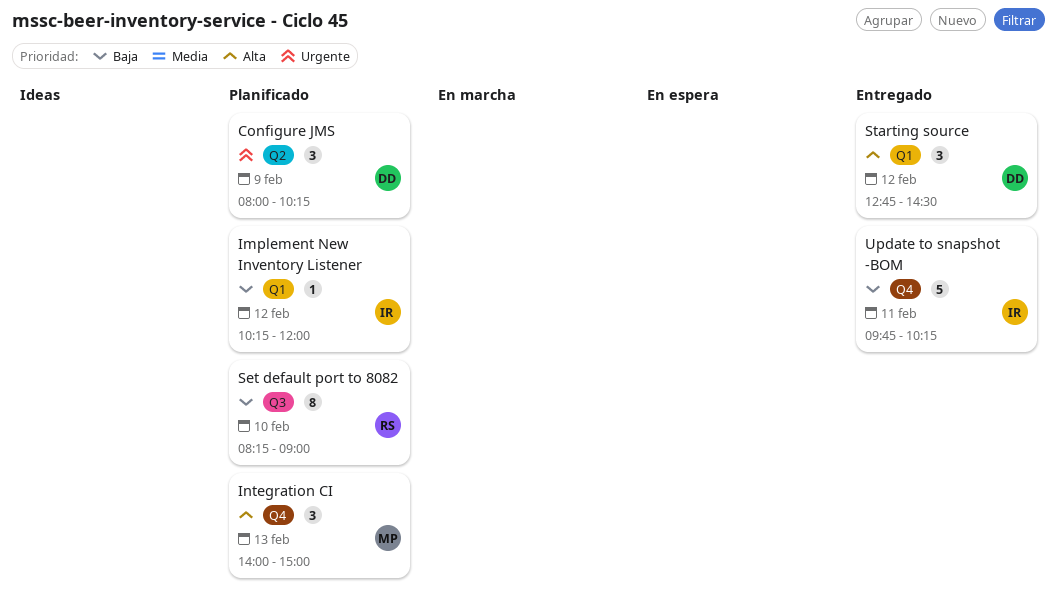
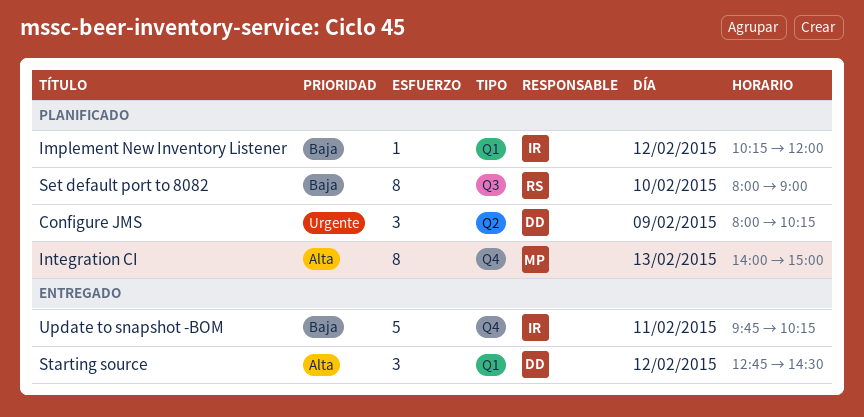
Integration CI, estimate: 3 -> 8
Set default port to 8082, begins: 08:15 -> 08:00

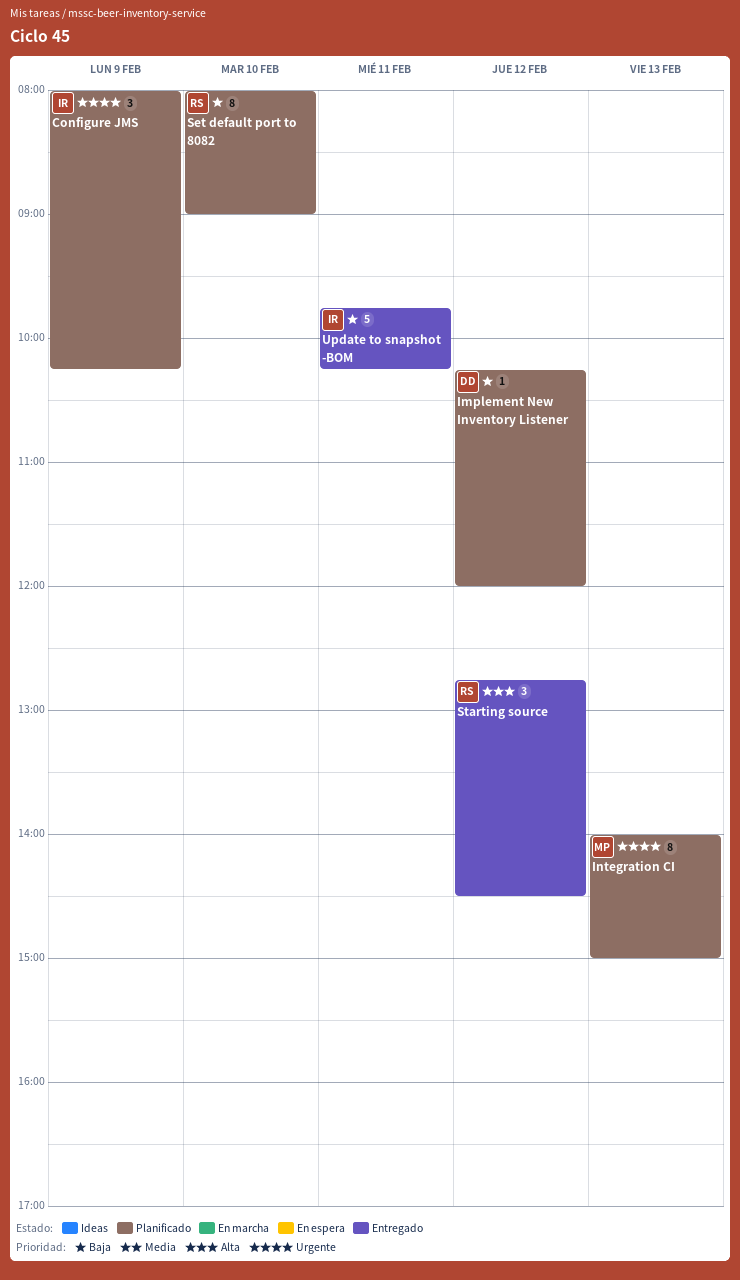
Configure JMS, owner: DD -> IR
Implement New Inventory Listener, owner: IR -> DD
Integration CI, priority: Alta -> Urgente
Starting source, owner: DD -> RS

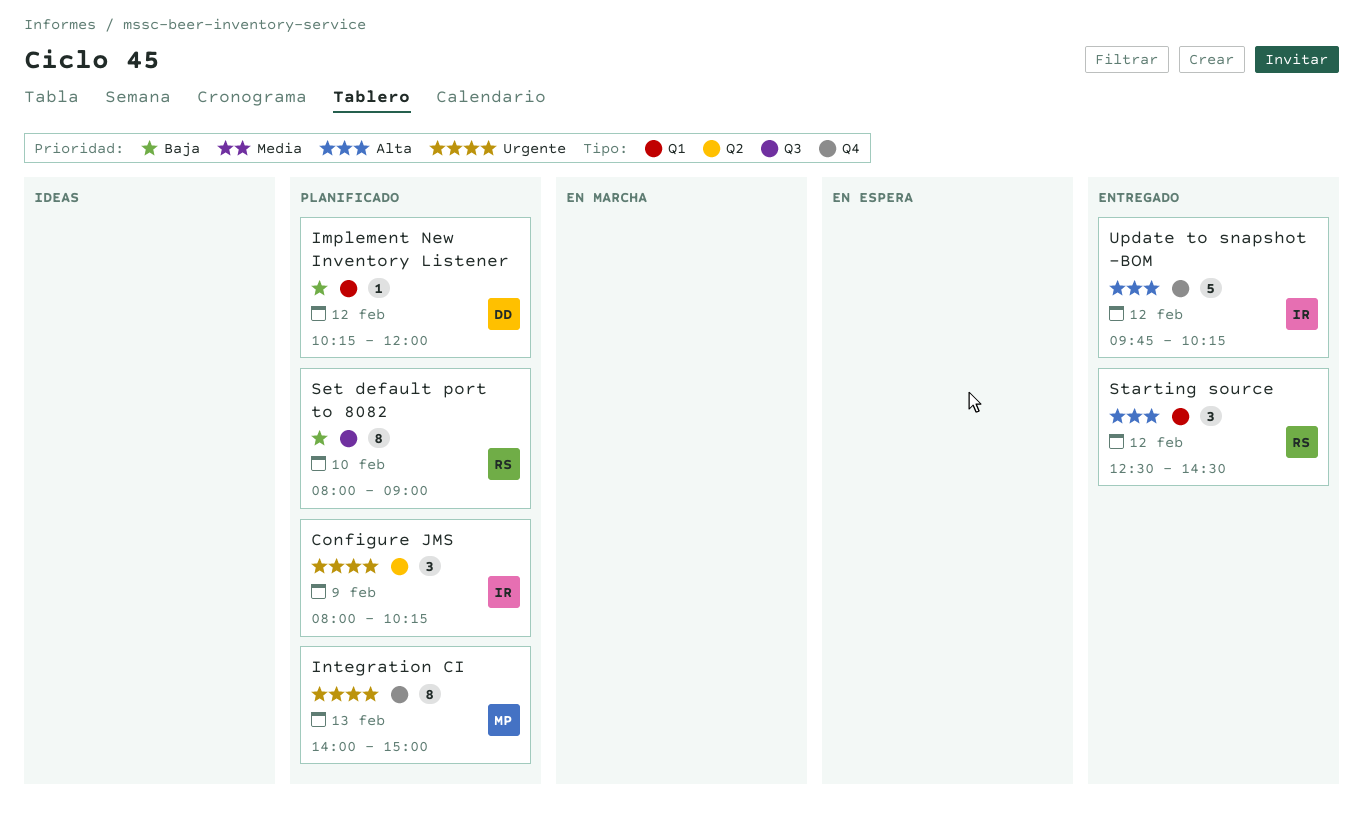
Starting source, begins: 12:45 -> 12:30
Update to snapshot -BOM, priority: Baja -> Alta
Update to snapshot -BOM, day: Feb 11 -> Feb 12

